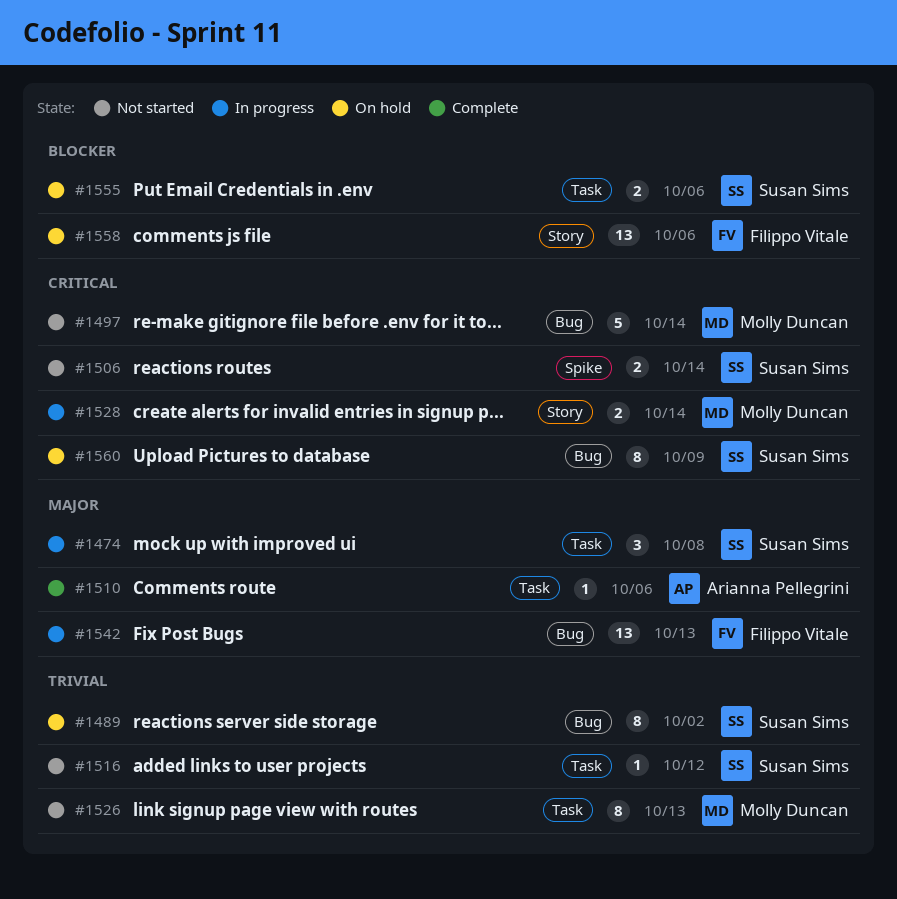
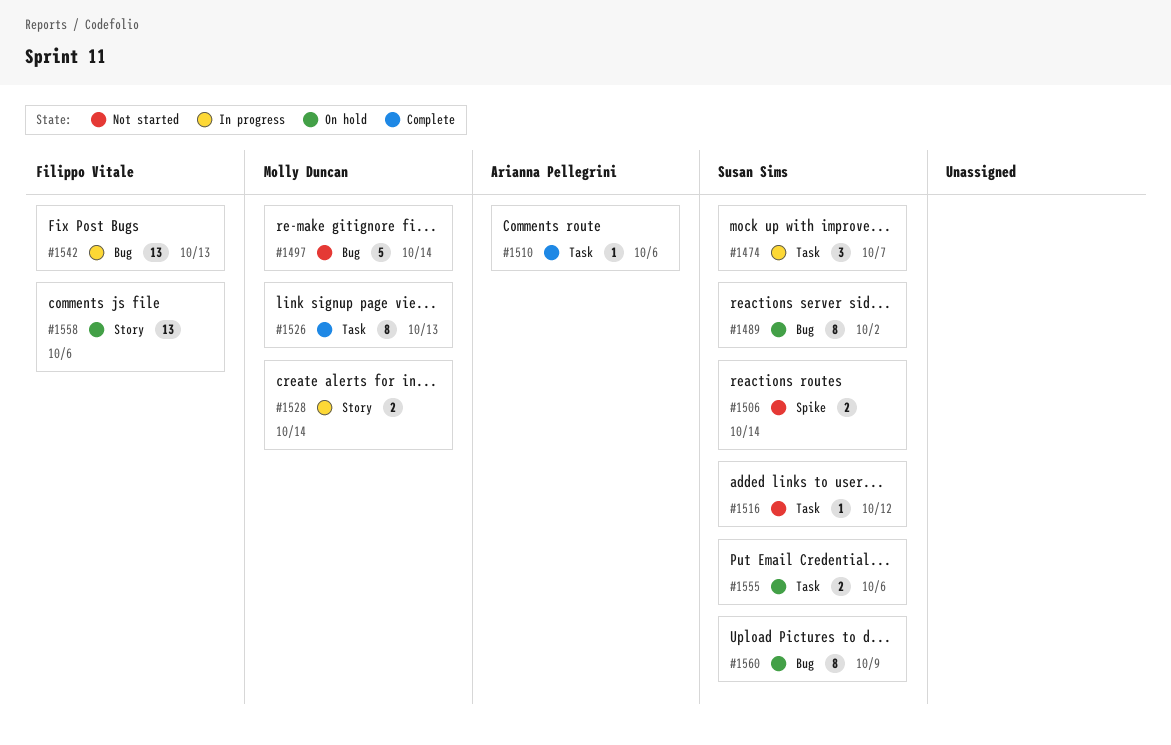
#1474, due: Oct 8 -> Oct 7
#1526, status: Not started -> Complete

